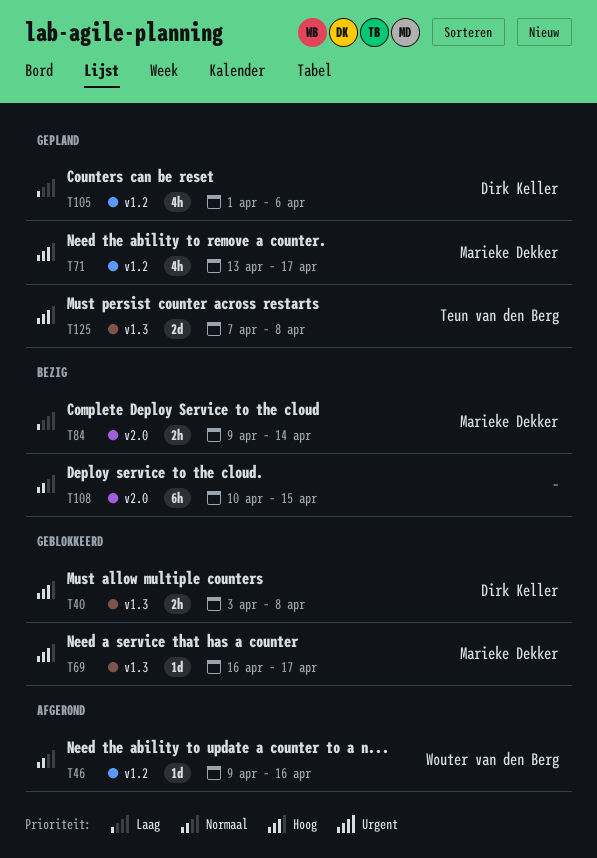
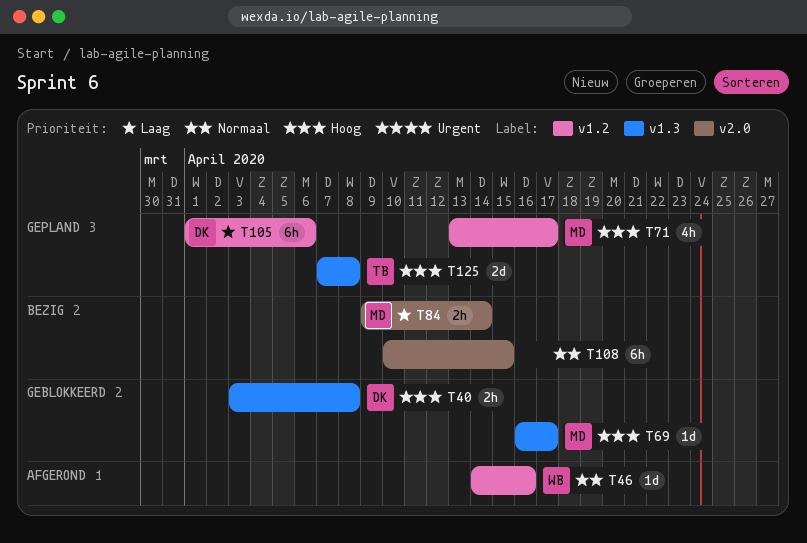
T46, start: Apr 9 -> Apr 14
T105, estimate: 4h -> 6h

